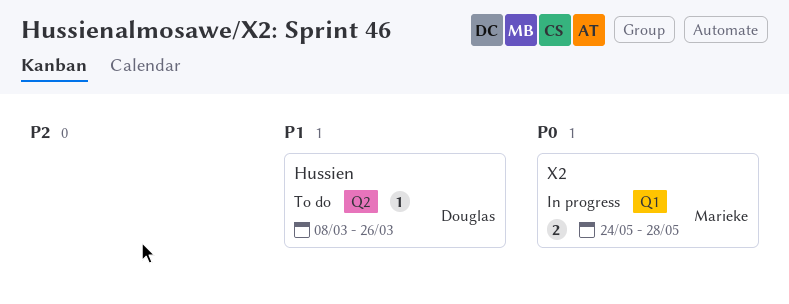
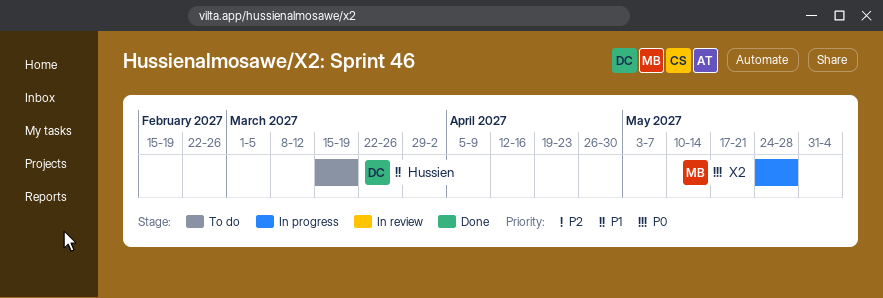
Hussien, start: Mar 8 -> Mar 15
Hussien, due: Mar 26 -> Mar 19

